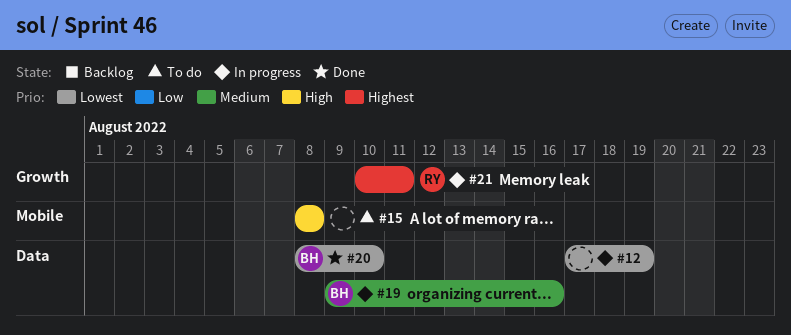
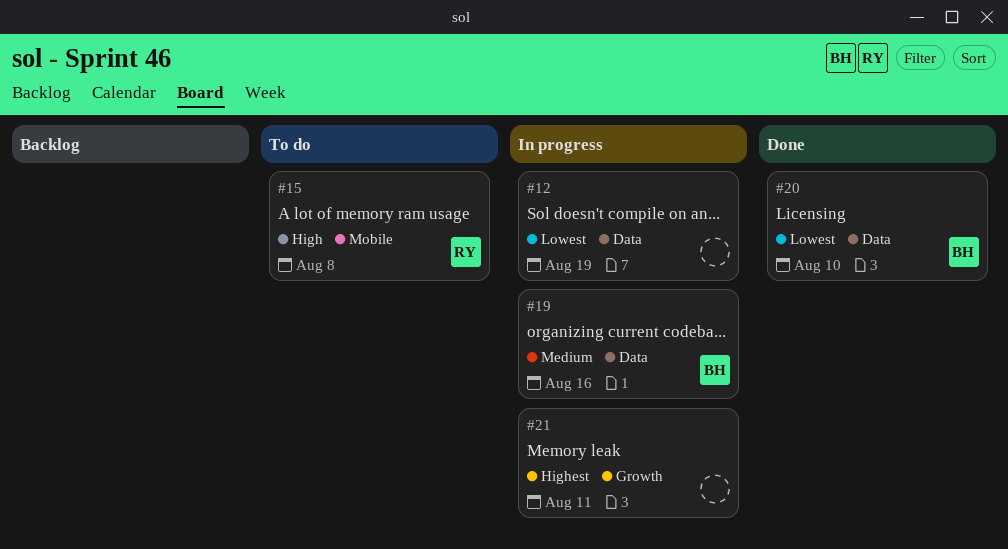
#15, owner: none -> RY
#21, owner: RY -> none

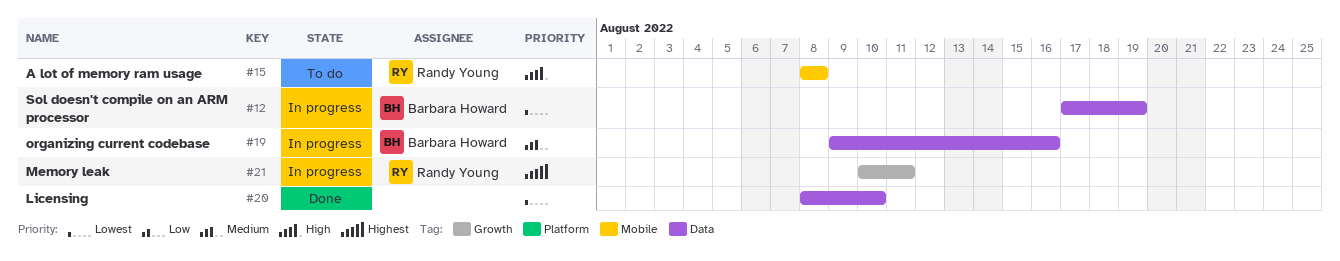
#12, owner: none -> Barbara Howard
#20, owner: Barbara Howard -> none
#21, owner: none -> Randy Young

